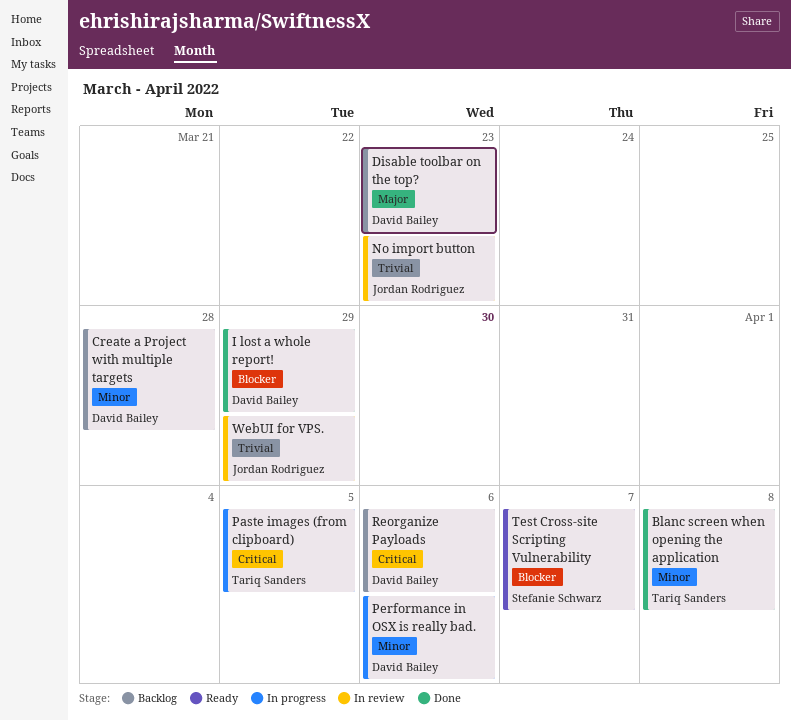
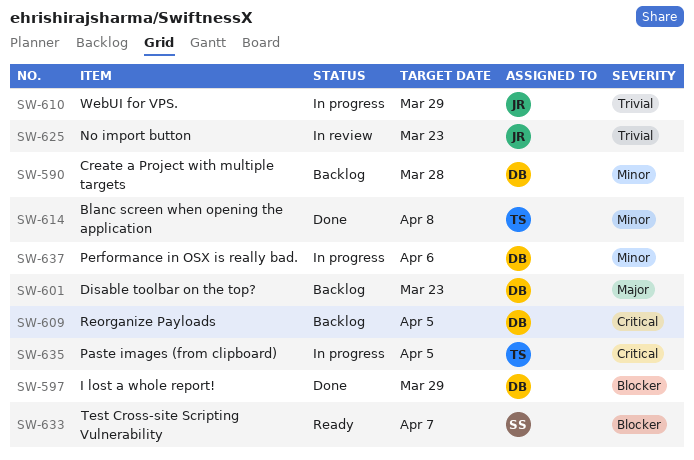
Reorganize Payloads, due: Apr 6 -> Apr 5
WebUI for VPS., status: In review -> In progress

